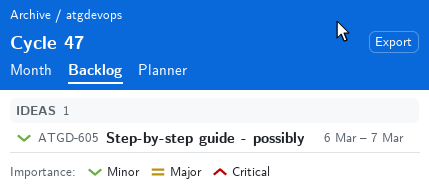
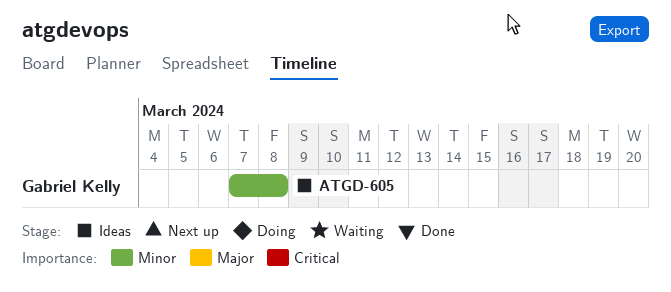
ATGD-605, start: Mar 6 -> Mar 7
ATGD-605, due: Mar 7 -> Mar 8

